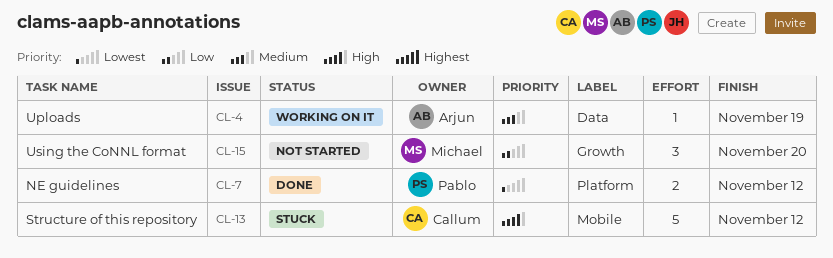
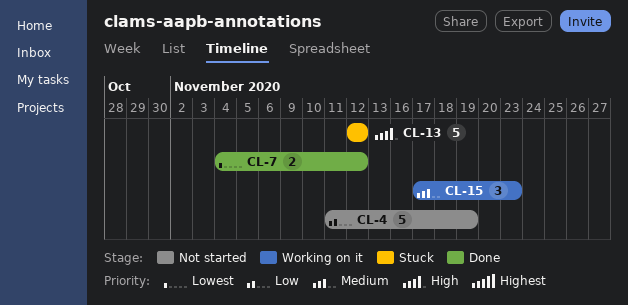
CL-4, status: Working on it -> Not started
CL-4, priority: Medium -> Low
CL-4, estimate: 1 -> 5
CL-15, status: Not started -> Working on it
CL-15, priority: Low -> Medium
CL-15, due: Nov 20 -> Nov 23

